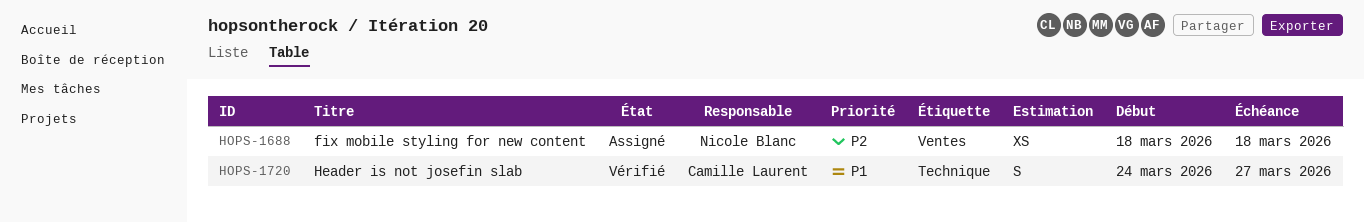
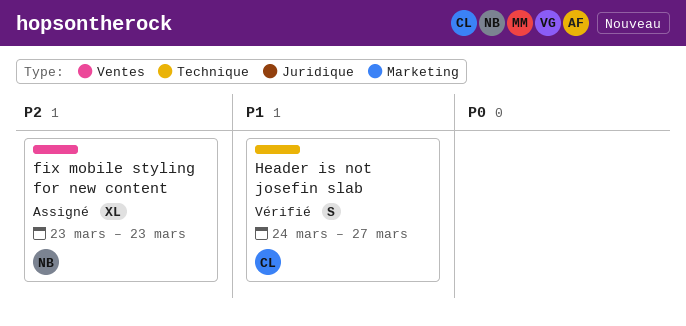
fix mobile styling for new content, estimate: XS -> XL
fix mobile styling for new content, start: Mar 18 -> Mar 23
fix mobile styling for new content, due: Mar 18 -> Mar 23

